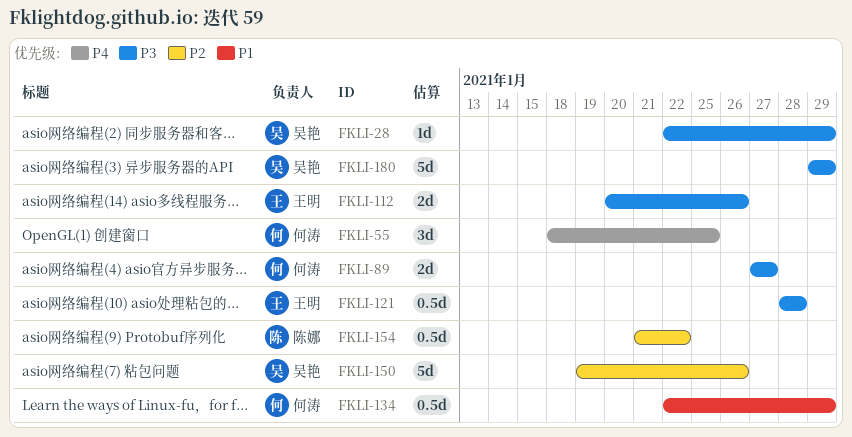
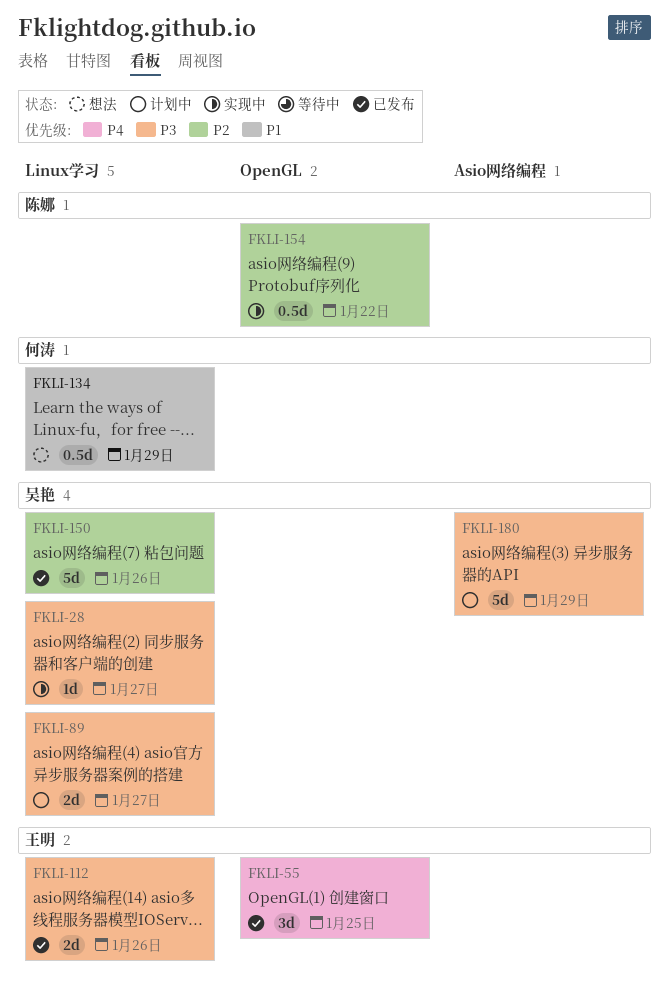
FKLI-28, due: Jan 29 -> Jan 27
FKLI-55, owner: 何涛 -> 王明
FKLI-89, owner: 何涛 -> 吴艳
FKLI-121: present -> none

